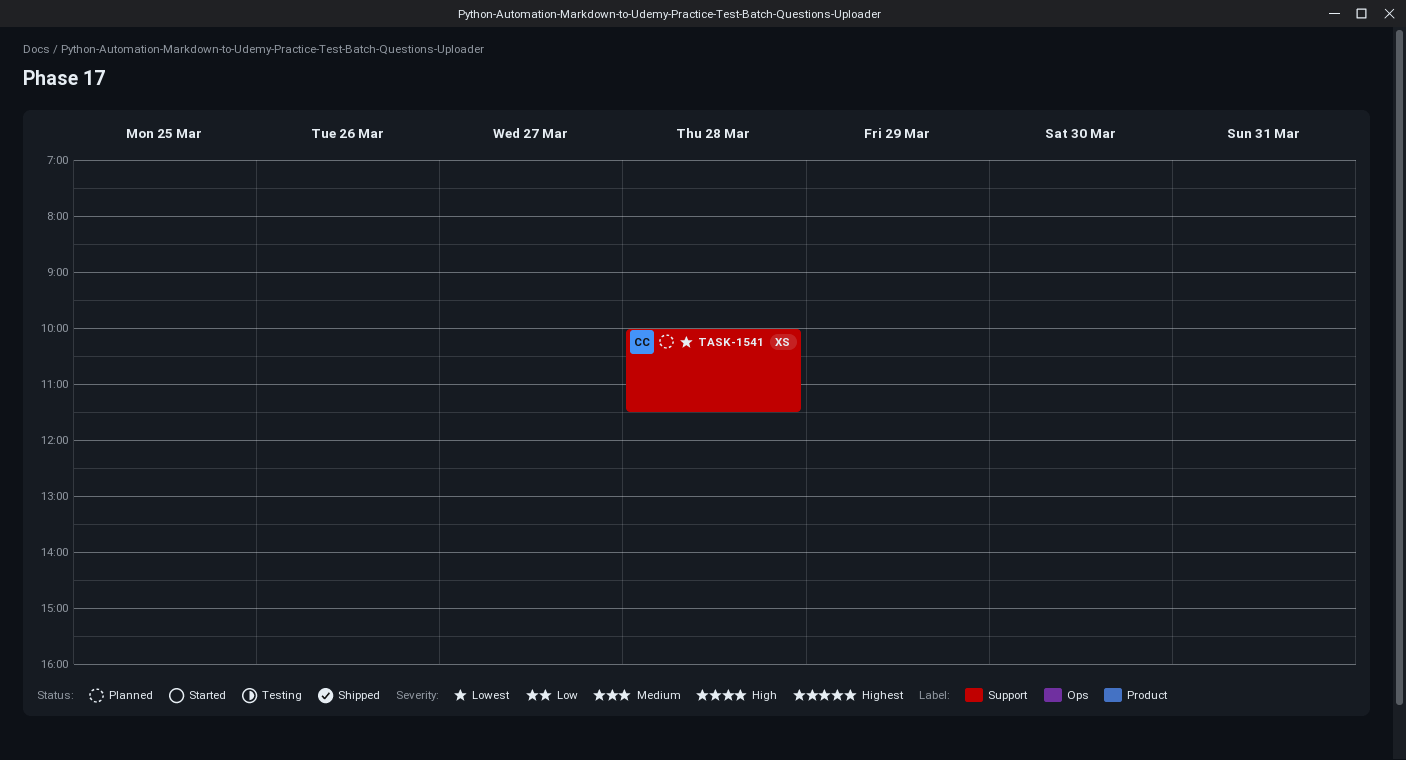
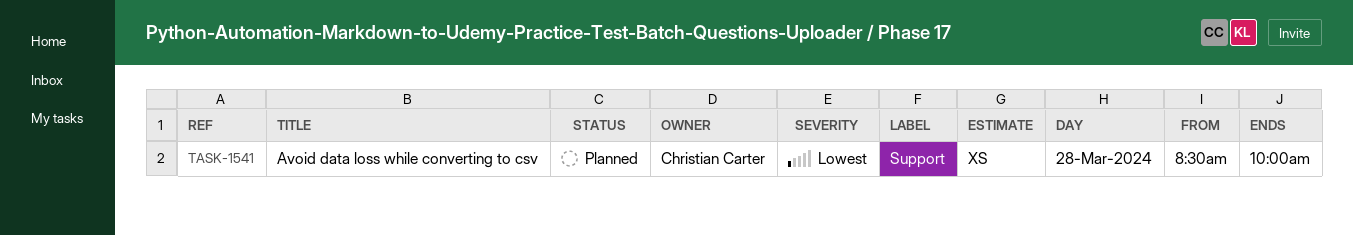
TASK-1541, begins: 10:00 -> 08:30
TASK-1541, ends: 11:30 -> 10:00

